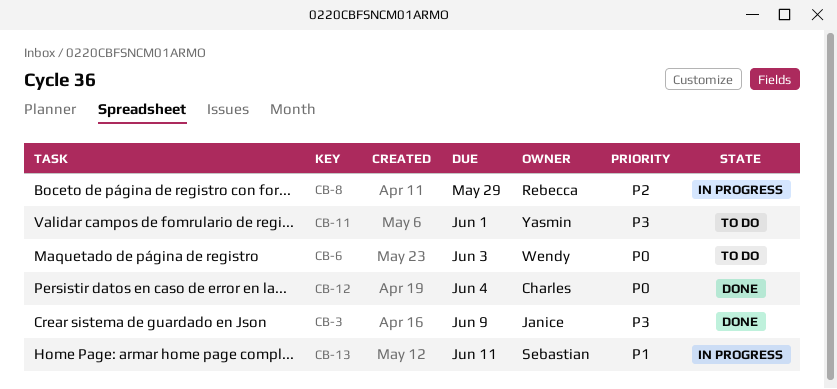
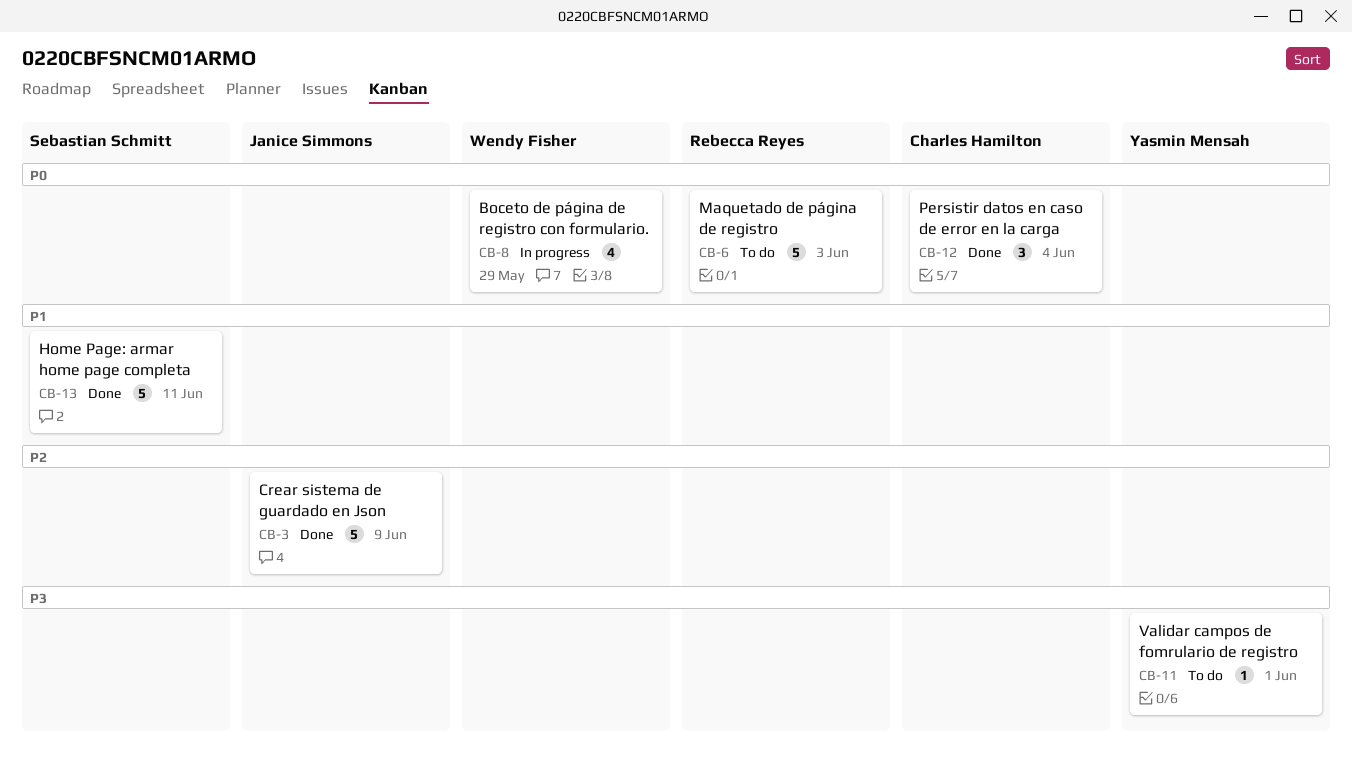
CB-3, priority: P3 -> P2
CB-6, owner: Wendy Fisher -> Rebecca Reyes
CB-8, owner: Rebecca Reyes -> Wendy Fisher
CB-8, priority: P2 -> P0
CB-13, status: In progress -> Done

